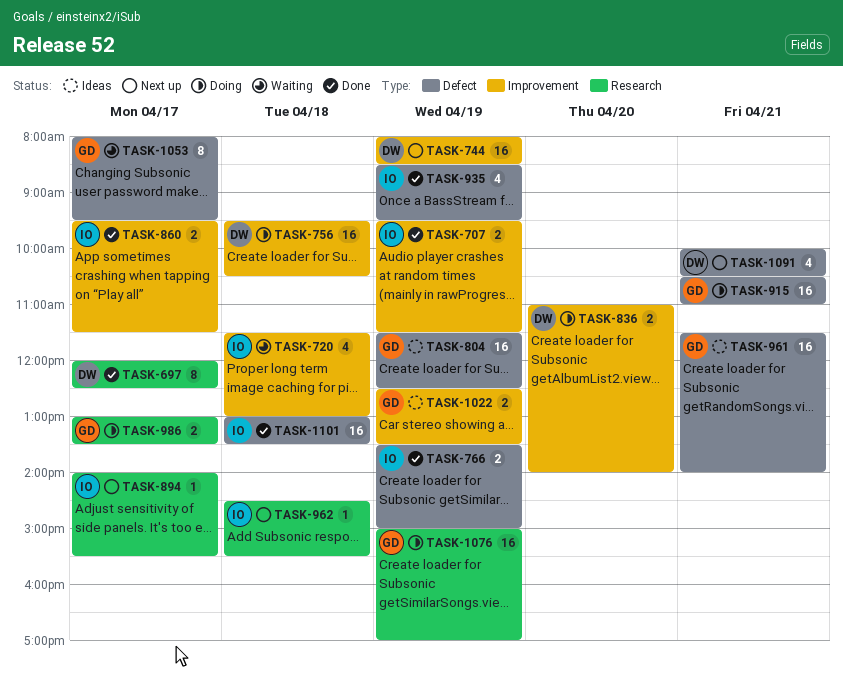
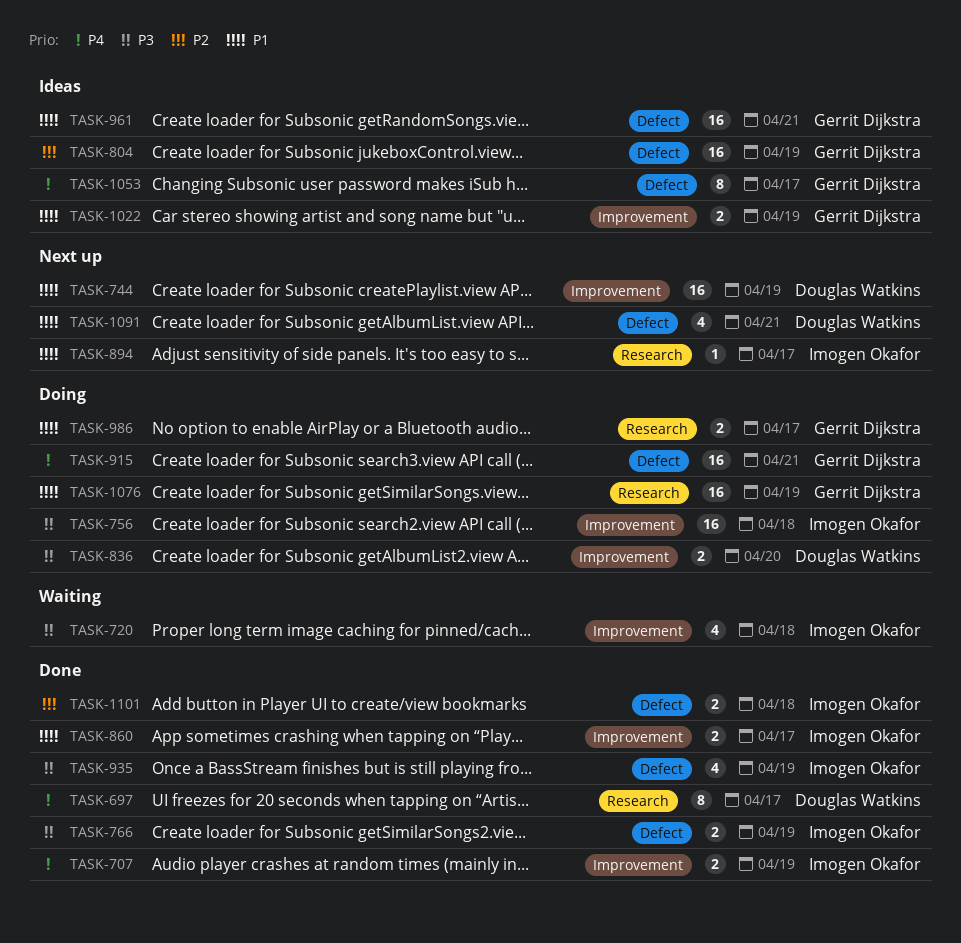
TASK-756, owner: Douglas Watkins -> Imogen Okafor
TASK-962: present -> none
TASK-1053, status: Waiting -> Ideas
TASK-1101, estimate: 16 -> 2

